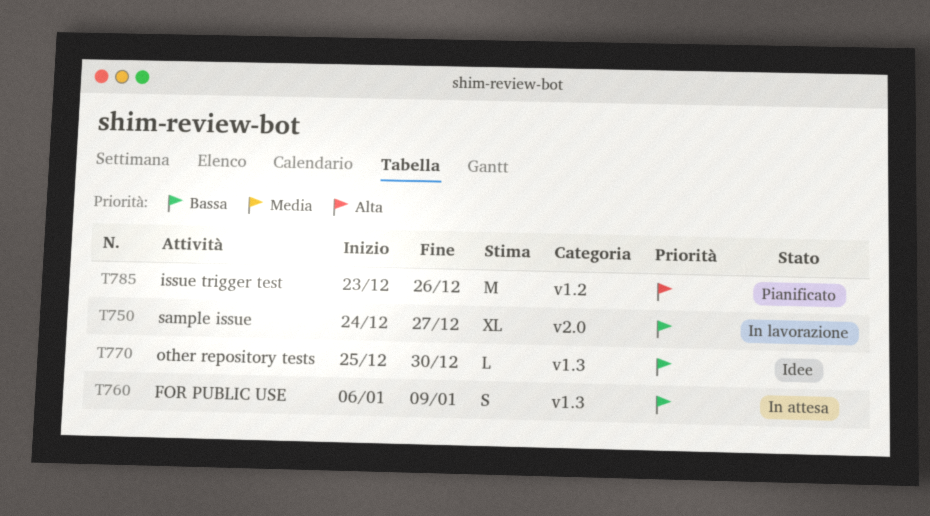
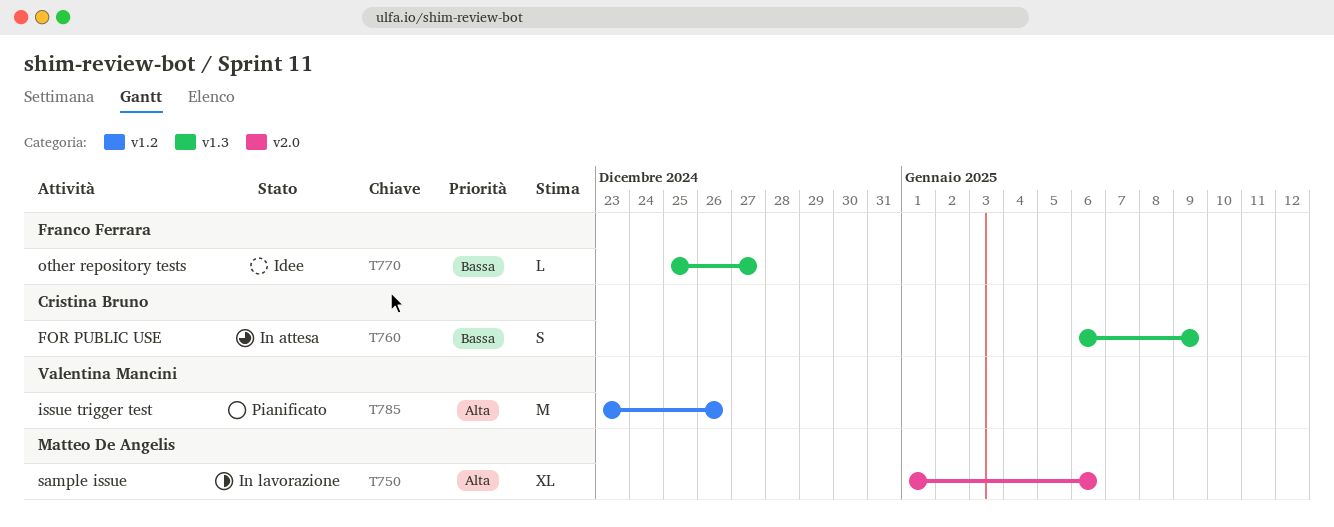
T750, priority: Bassa -> Alta
T750, start: Dec 24 -> Jan 1
T750, due: Dec 27 -> Jan 6
T770, due: Dec 30 -> Dec 27

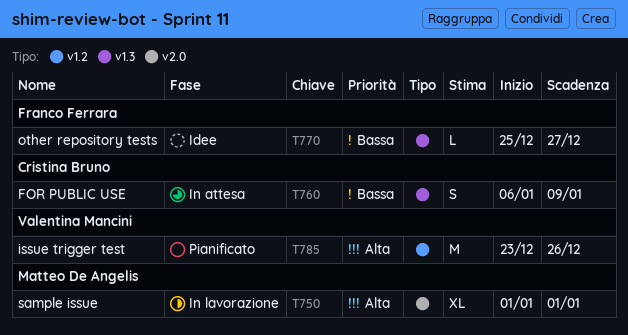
T750, due: Jan 6 -> Jan 1

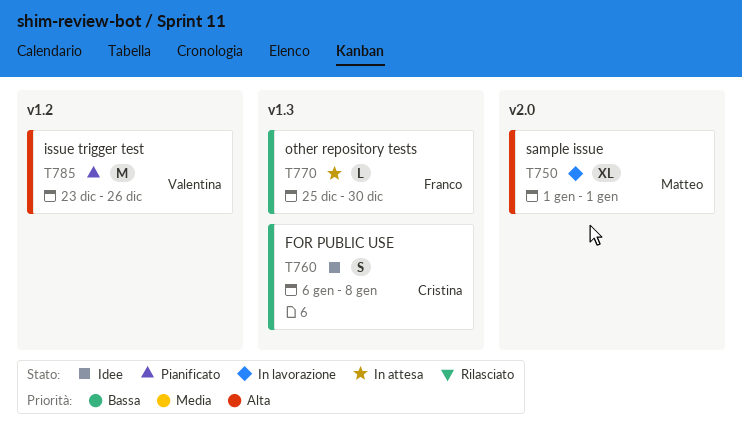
T760, status: In attesa -> Idee
T760, due: Jan 9 -> Jan 8
T770, status: Idee -> In attesa
T770, due: Dec 27 -> Dec 30

